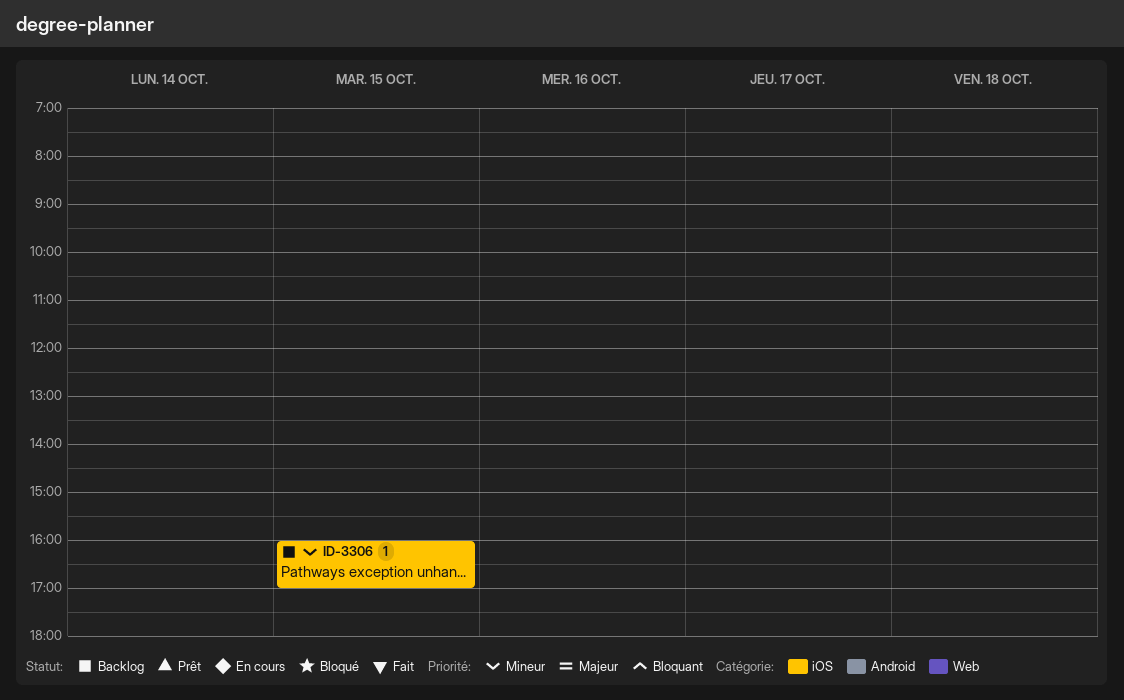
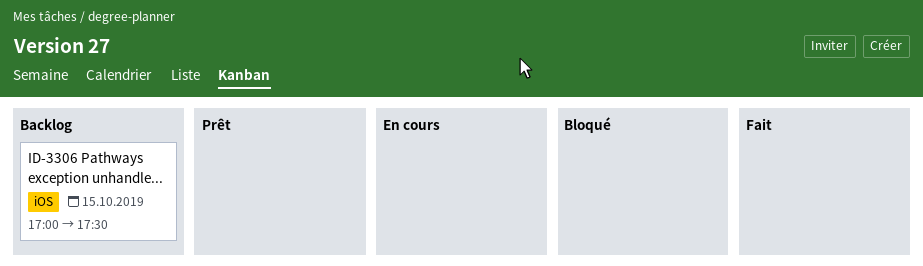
ID-3306, begins: 16:00 -> 17:00
ID-3306, ends: 17:00 -> 17:30

